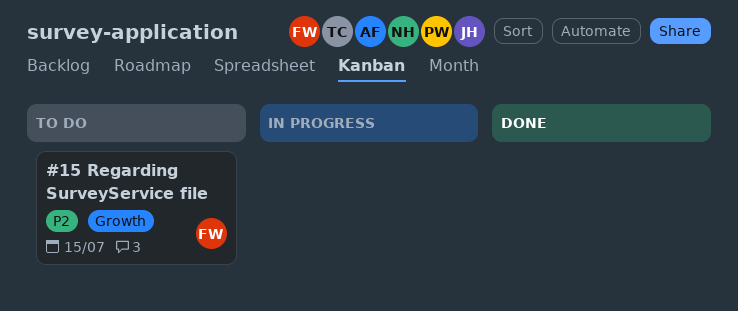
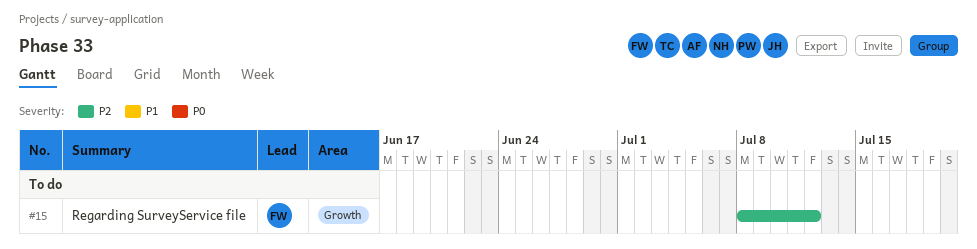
#15, due: Jul 15 -> Jul 12

